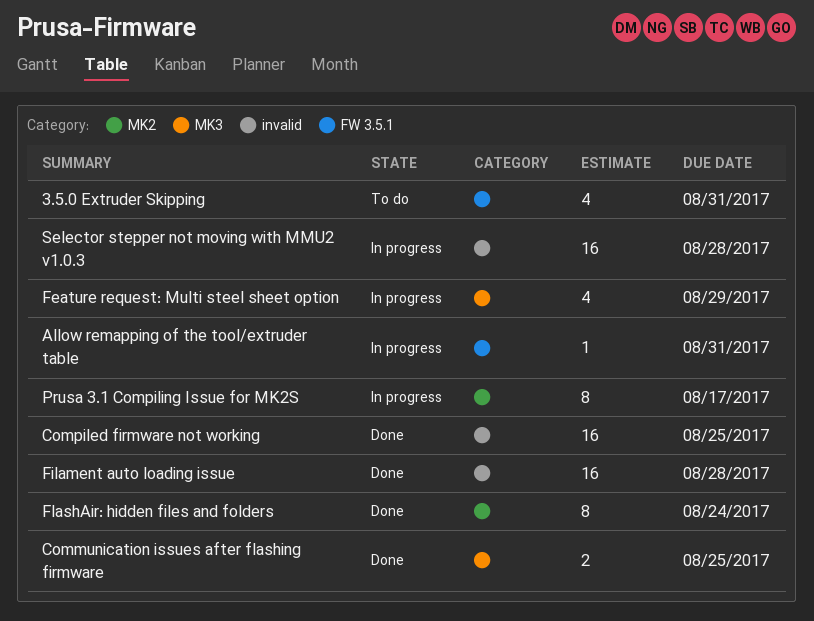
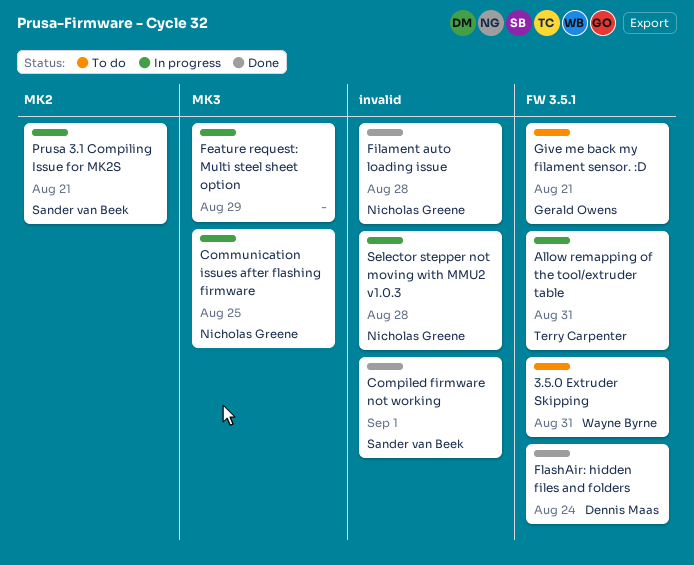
Communication issues after flashing firmware, status: Done -> In progress
Compiled firmware not working, due: Aug 25 -> Sep 1
FlashAir: hidden files and folders, label: MK2 -> FW 3.5.1
Give me back my filament sensor. :D: none -> present
Prusa 3.1 Compiling Issue for MK2S, due: Aug 17 -> Aug 21

